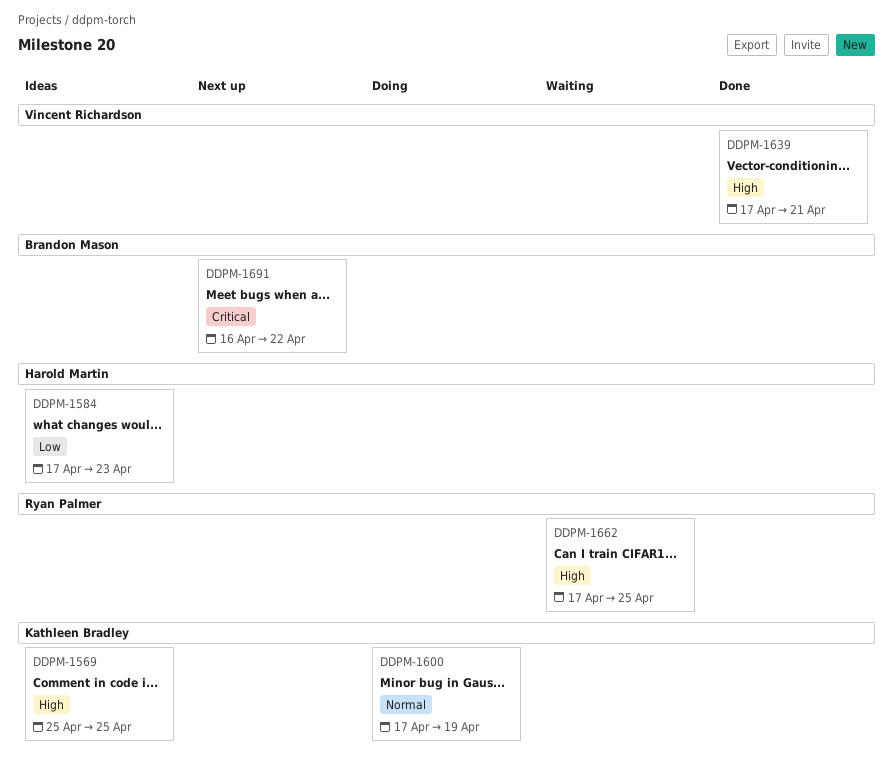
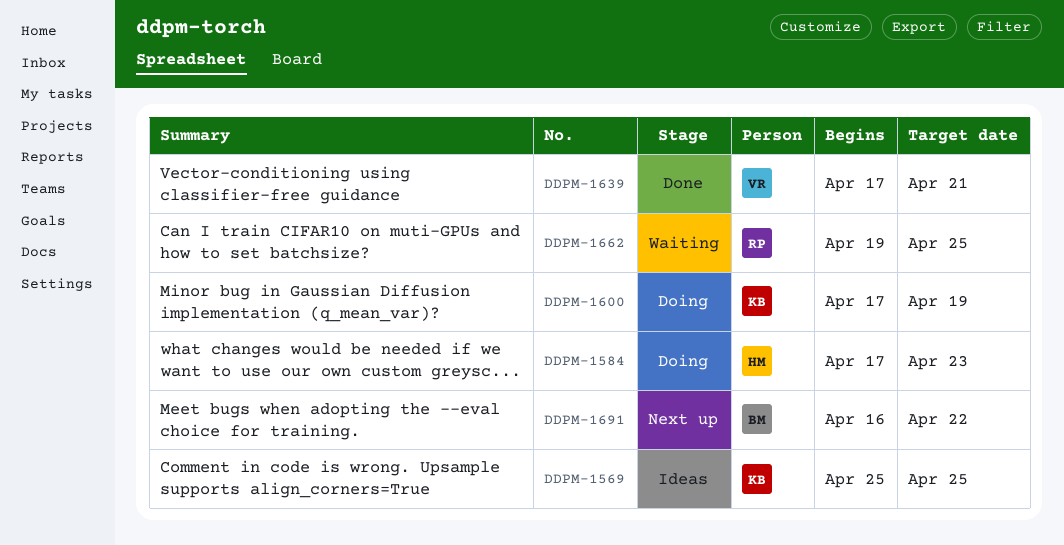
DDPM-1584, status: Ideas -> Doing
DDPM-1662, start: Apr 17 -> Apr 19

